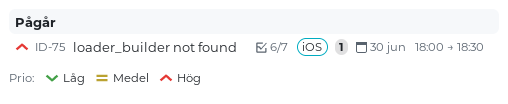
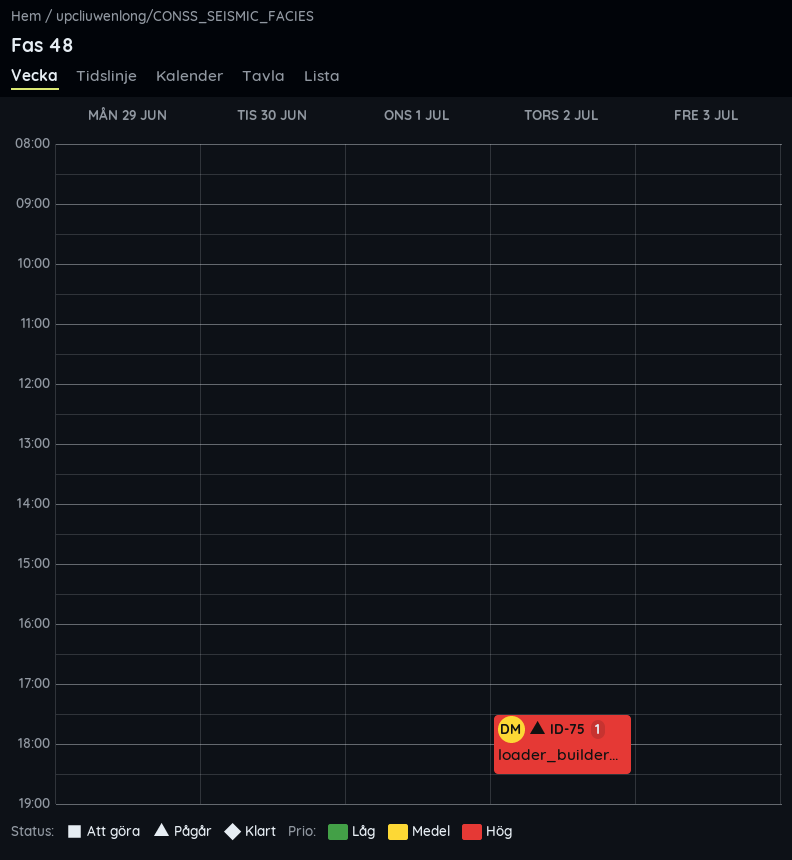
ID-75, day: Jun 30 -> Jul 2
ID-75, begins: 18:00 -> 17:30

